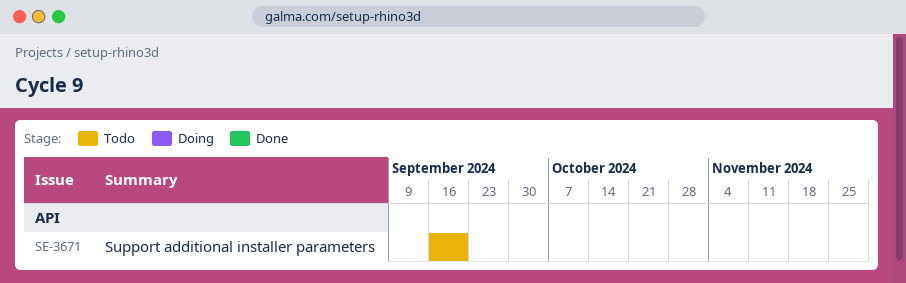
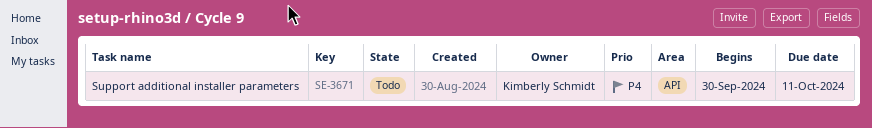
SE-3671, start: Sep 16 -> Sep 30
SE-3671, due: Sep 20 -> Oct 11

